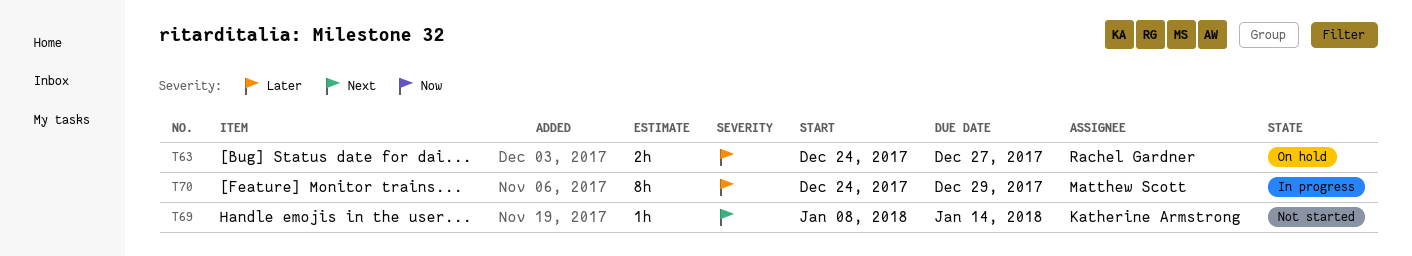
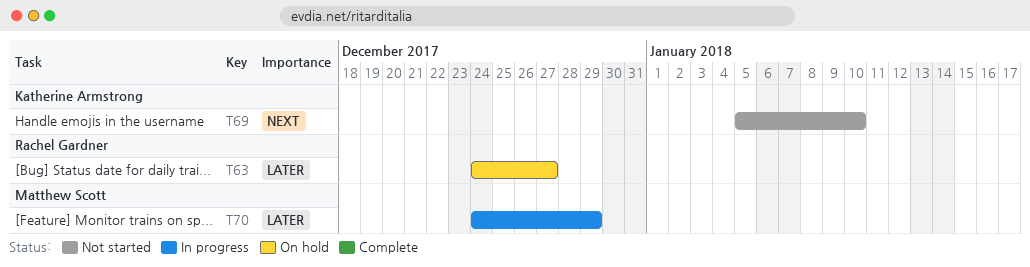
T69, start: Jan 8 -> Jan 5
T69, due: Jan 14 -> Jan 10

